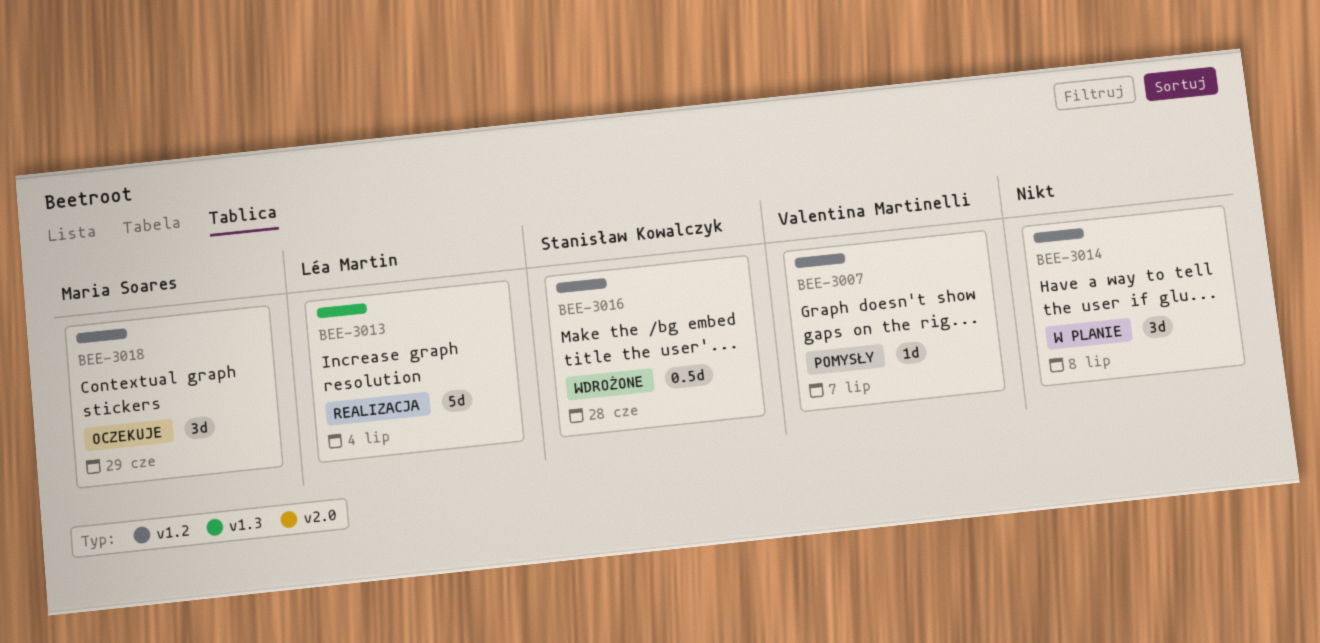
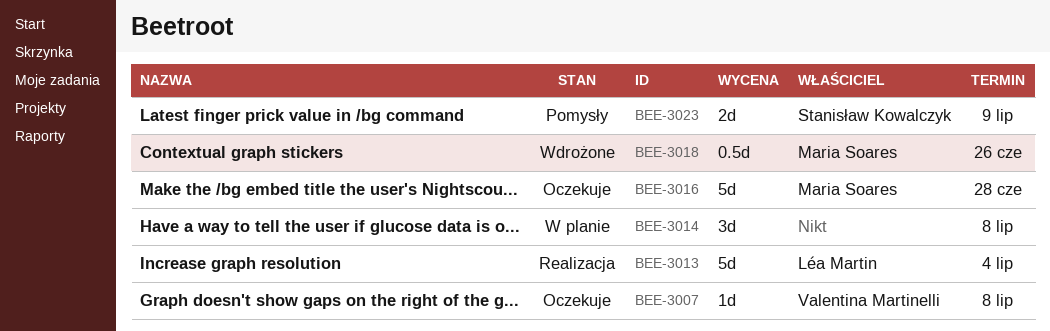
BEE-3007, status: Pomysły -> Oczekuje
BEE-3007, due: Jul 7 -> Jul 8
BEE-3016, status: Wdrożone -> Oczekuje
BEE-3016, owner: Stanisław Kowalczyk -> Maria Soares
BEE-3016, estimate: 0.5d -> 5d
BEE-3018, status: Oczekuje -> Wdrożone
BEE-3018, estimate: 3d -> 0.5d
BEE-3018, due: Jun 29 -> Jun 26
BEE-3023: none -> present

